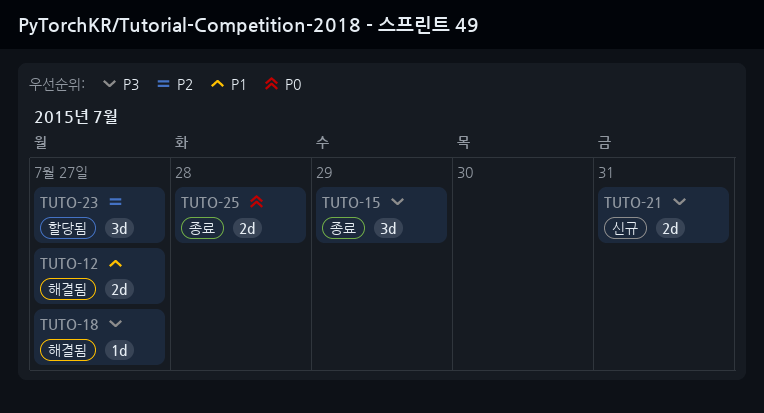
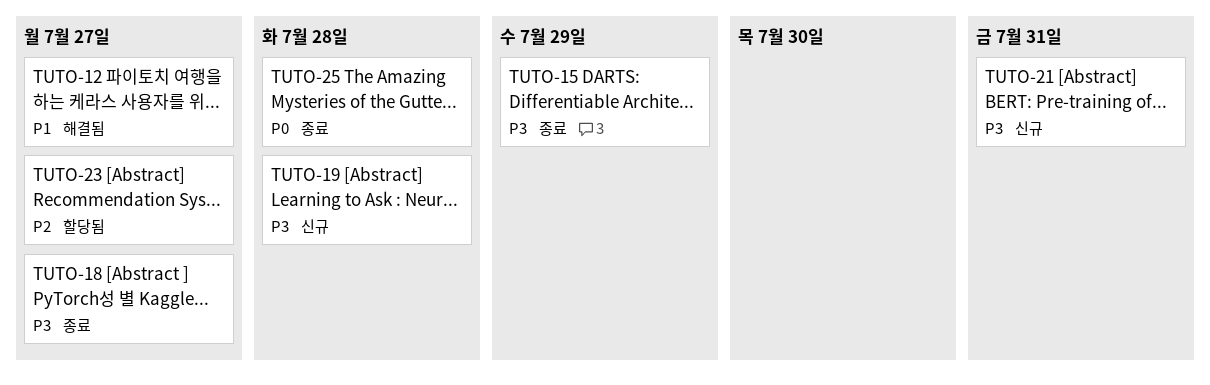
TUTO-18, status: 해결됨 -> 종료
TUTO-19: none -> present

